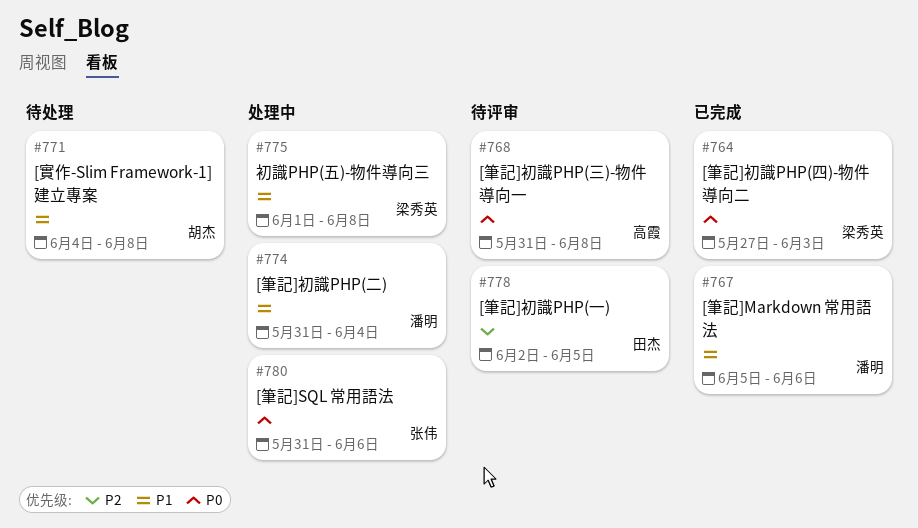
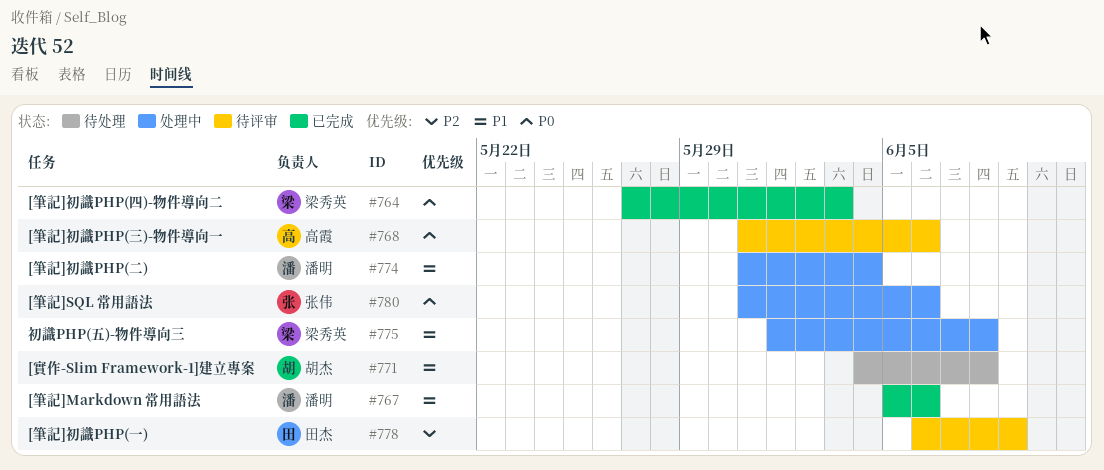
#768, due: Jun 8 -> Jun 6
#778, start: Jun 2 -> Jun 6
#778, due: Jun 5 -> Jun 9

